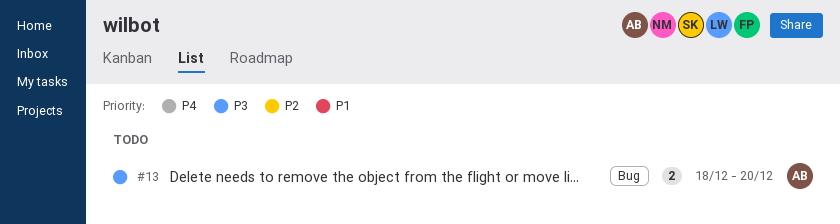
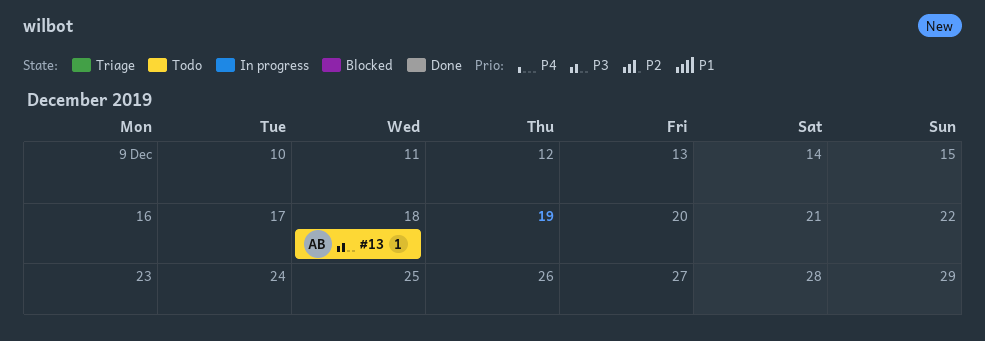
#13, estimate: 2 -> 1
#13, due: Dec 20 -> Dec 18

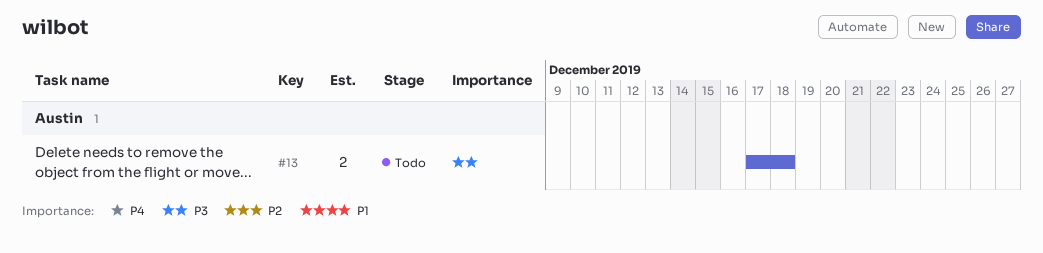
#13, estimate: 1 -> 2
#13, start: Dec 18 -> Dec 17

